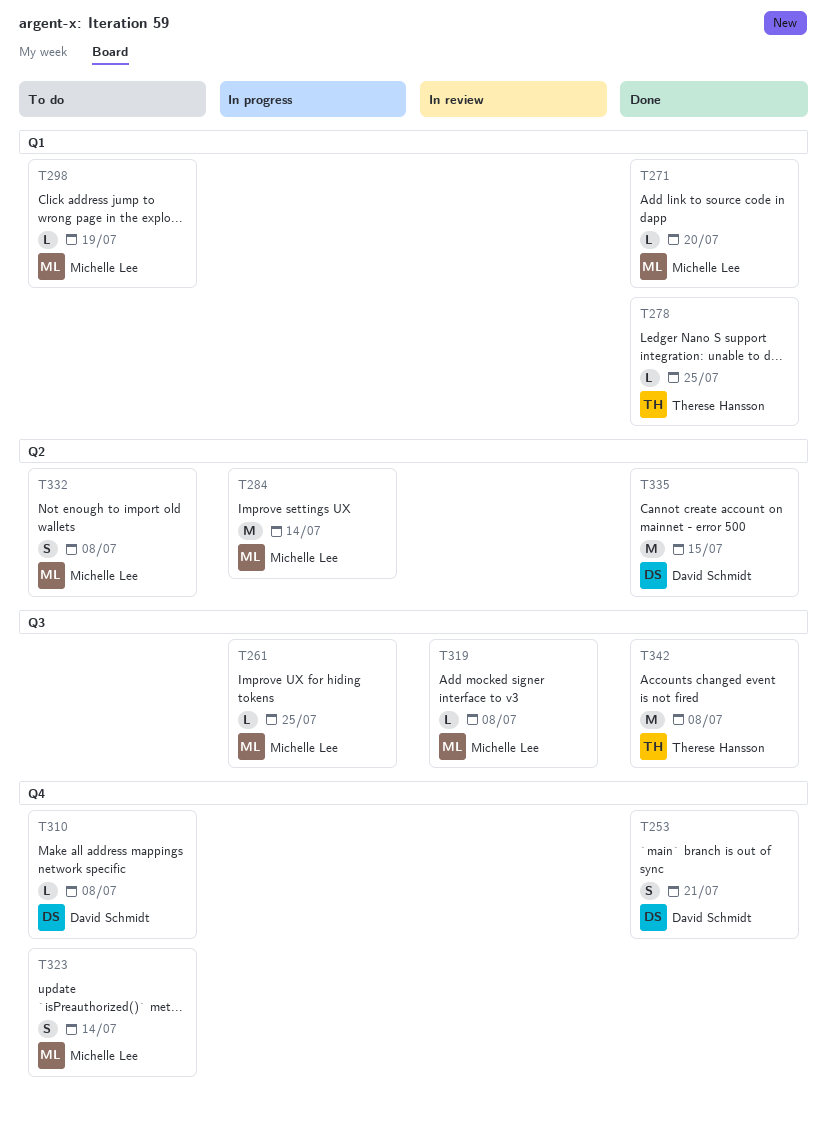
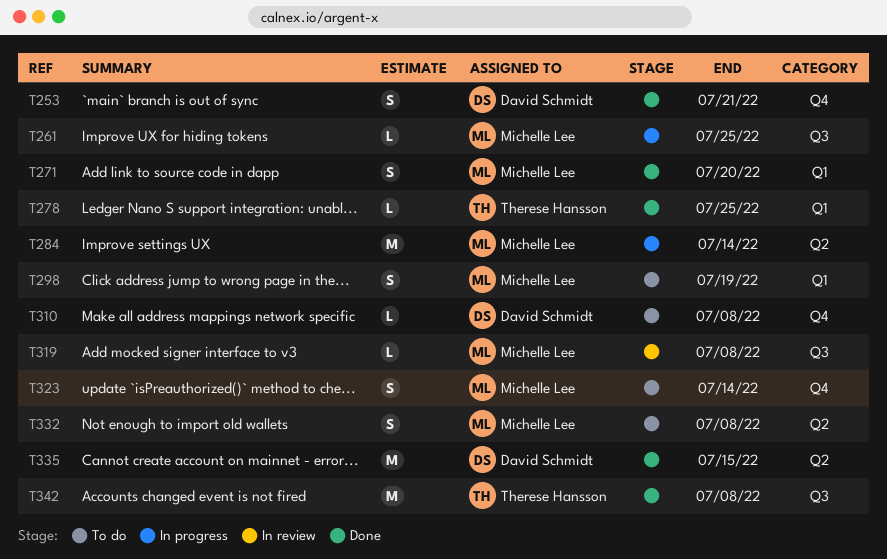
T271, estimate: L -> S
T298, estimate: L -> S

